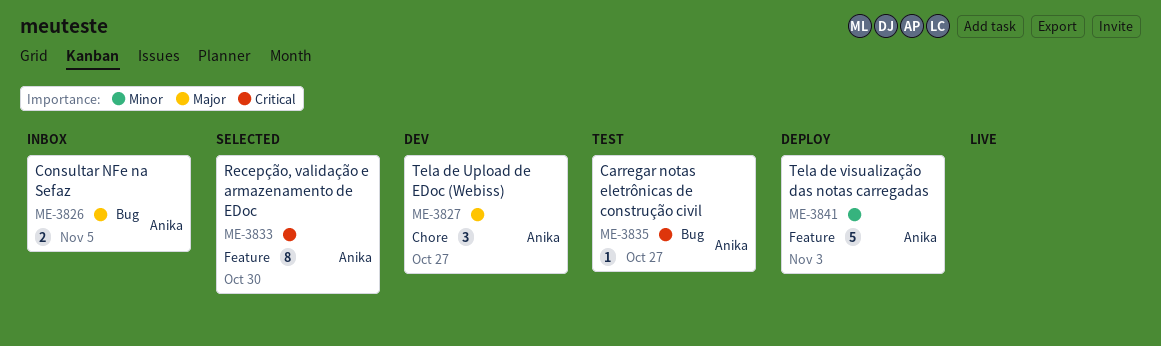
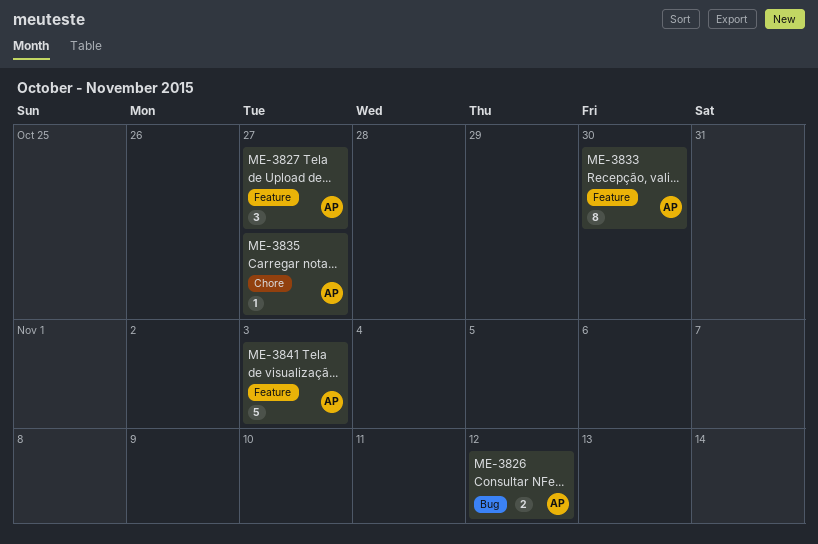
ME-3826, due: Nov 5 -> Nov 12
ME-3827, label: Chore -> Feature
ME-3835, label: Bug -> Chore

